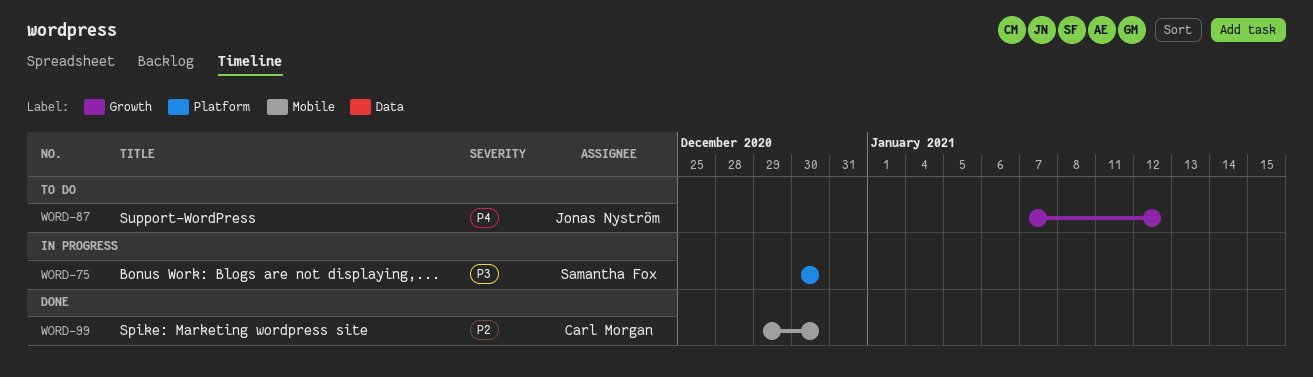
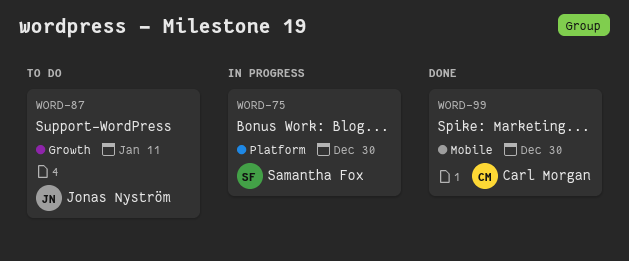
WORD-87, due: Jan 12 -> Jan 11

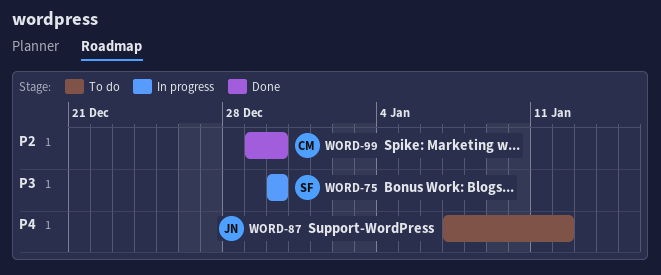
WORD-87, due: Jan 11 -> Jan 12

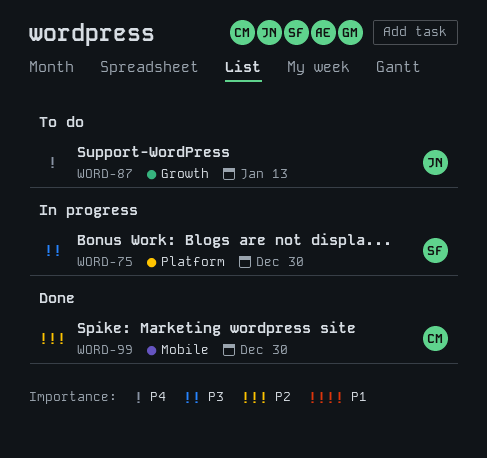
WORD-87, due: Jan 12 -> Jan 13

